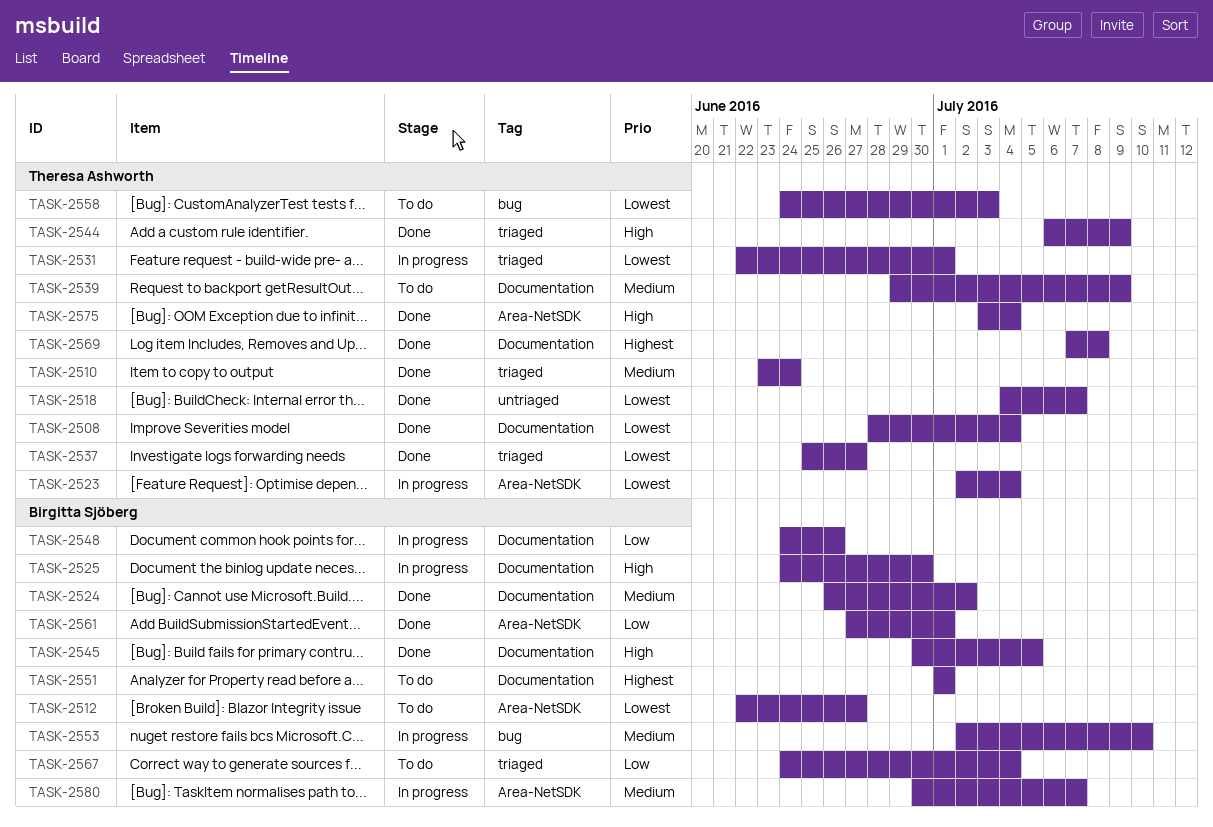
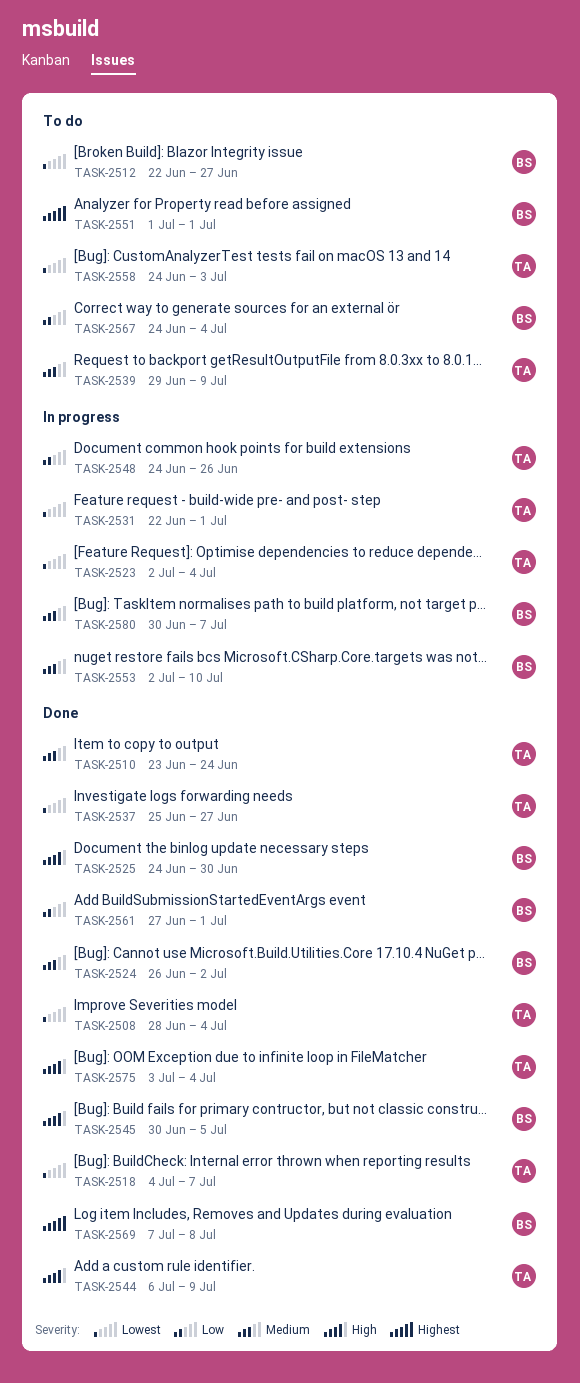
TASK-2525, status: In progress -> Done
TASK-2548, owner: Birgitta Sjöberg -> Theresa Ashworth
TASK-2569, owner: Theresa Ashworth -> Birgitta Sjöberg

